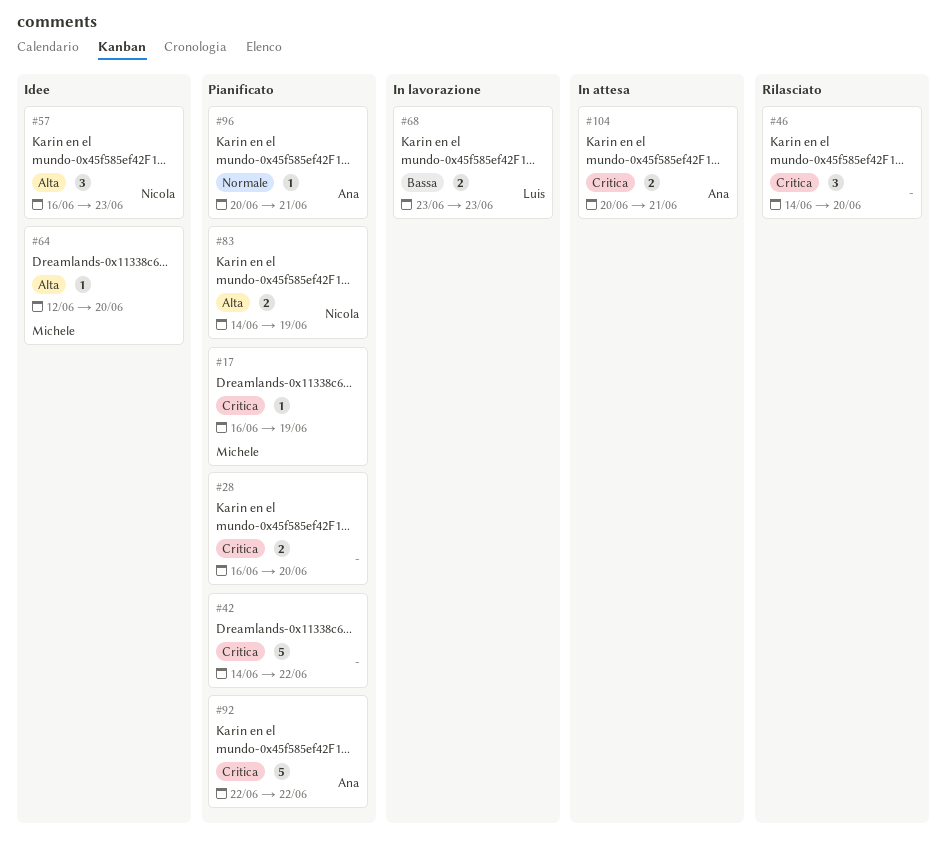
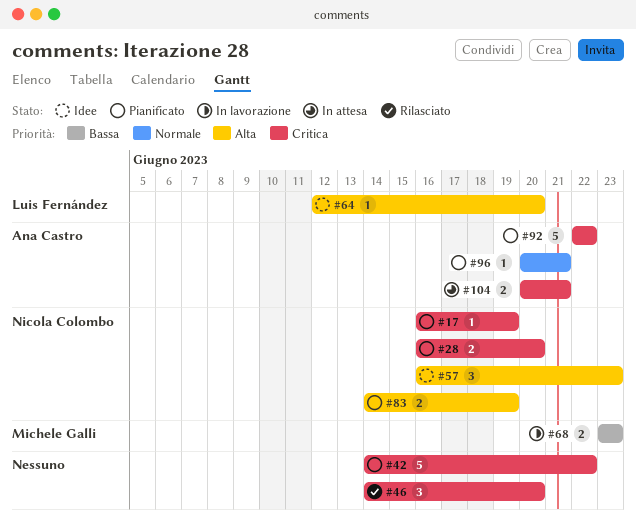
#17, owner: Michele Galli -> Nicola Colombo
#28, owner: none -> Nicola Colombo
#64, owner: Michele Galli -> Luis Fernández
#68, owner: Luis Fernández -> Michele Galli

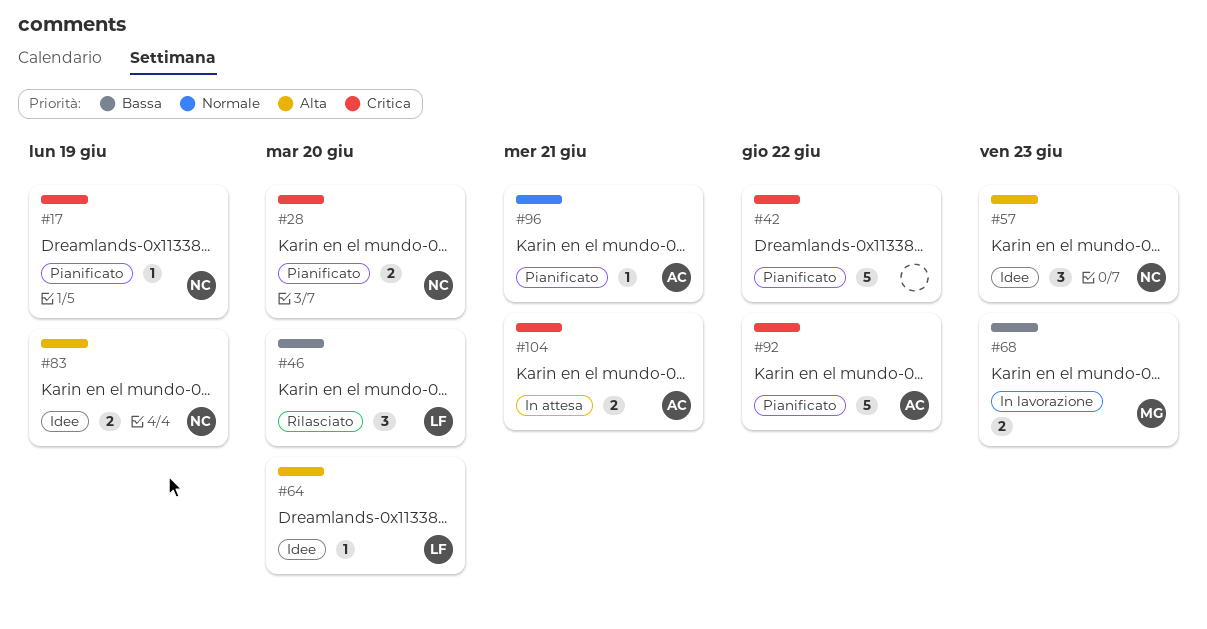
#46, owner: none -> Luis Fernández
#46, priority: Critica -> Bassa
#83, status: Pianificato -> Idee

